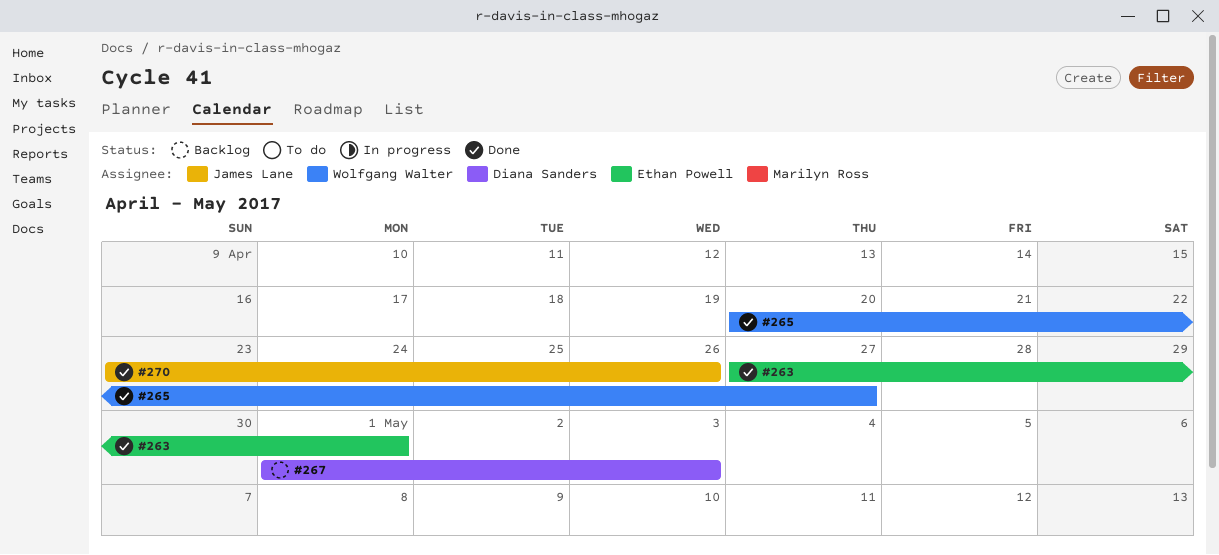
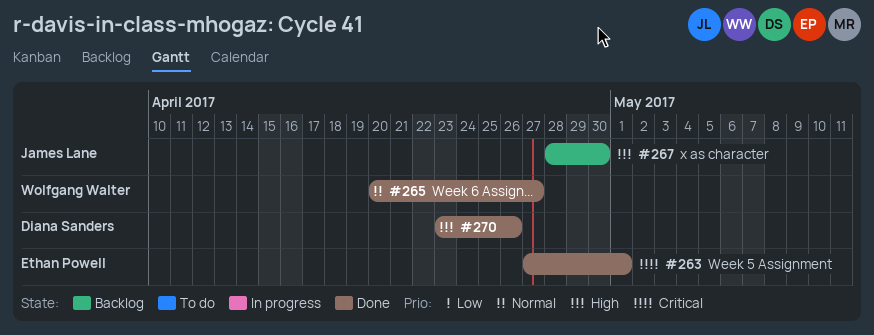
#267, owner: Diana Sanders -> James Lane
#267, start: May 1 -> Apr 28
#267, due: May 3 -> Apr 30
#270, owner: James Lane -> Diana Sanders

